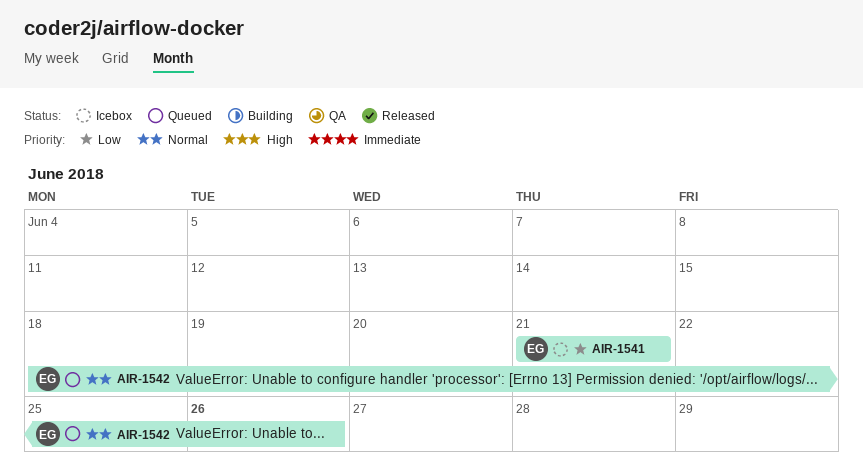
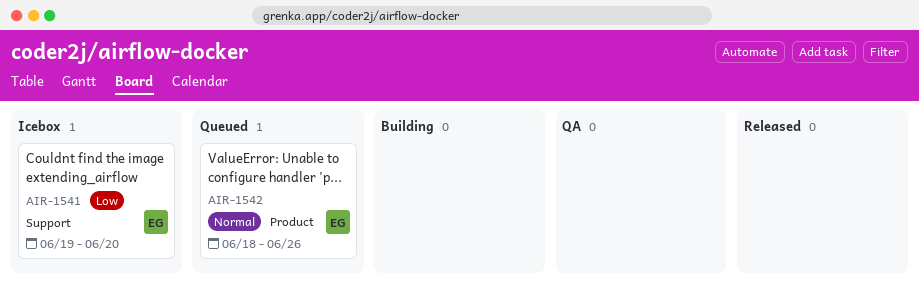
AIR-1541, start: Jun 21 -> Jun 19
AIR-1541, due: Jun 21 -> Jun 20

